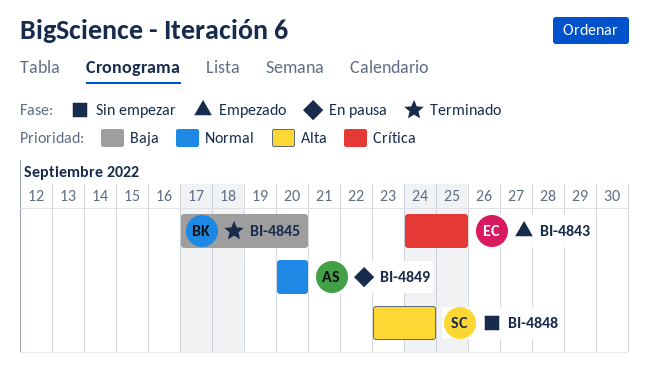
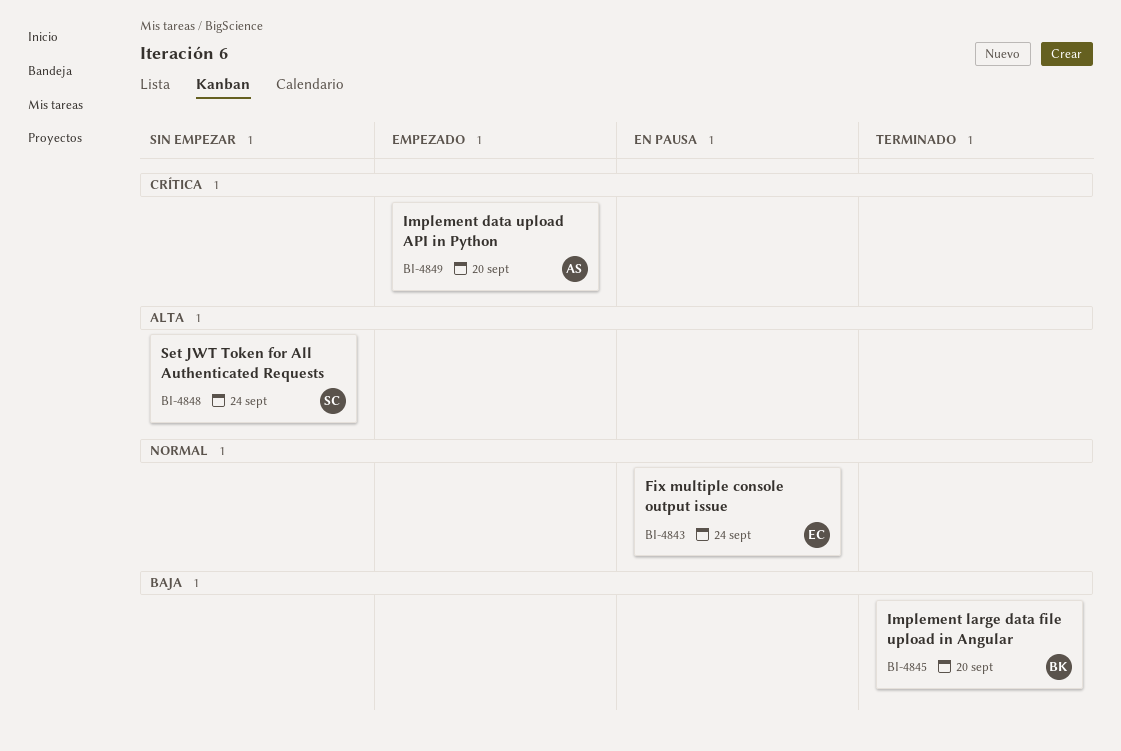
BI-4843, status: Empezado -> En pausa
BI-4843, priority: Crítica -> Normal
BI-4843, due: Sep 25 -> Sep 24
BI-4849, status: En pausa -> Empezado
BI-4849, priority: Normal -> Crítica

